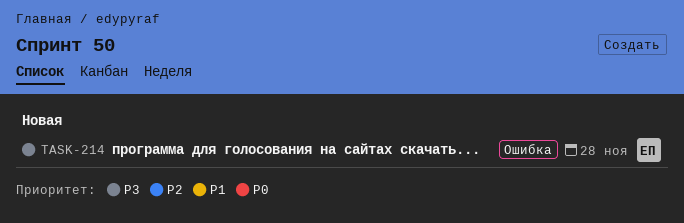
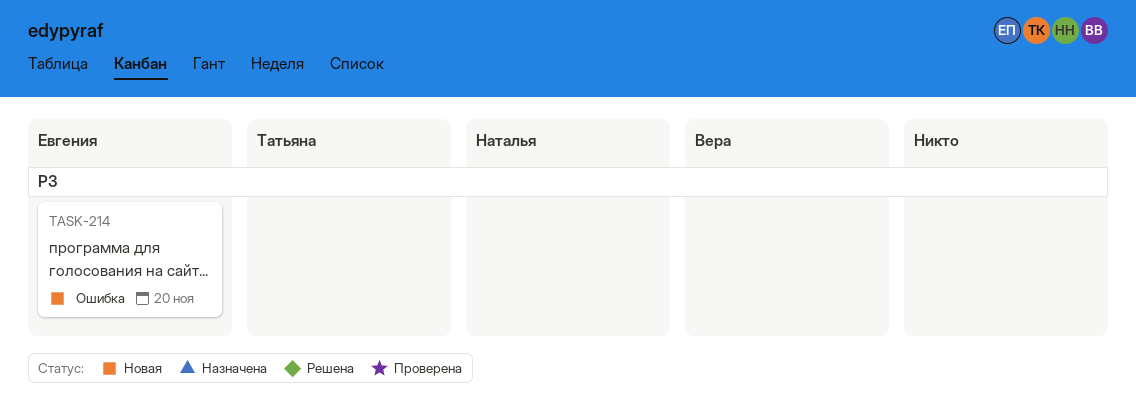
TASK-214, due: Nov 28 -> Nov 20

